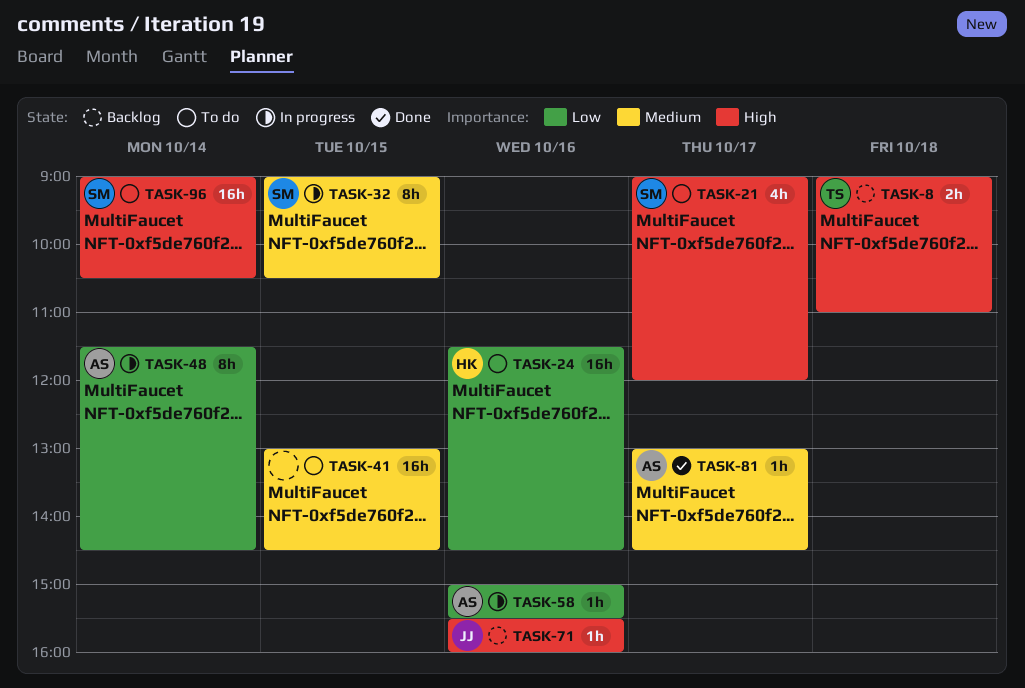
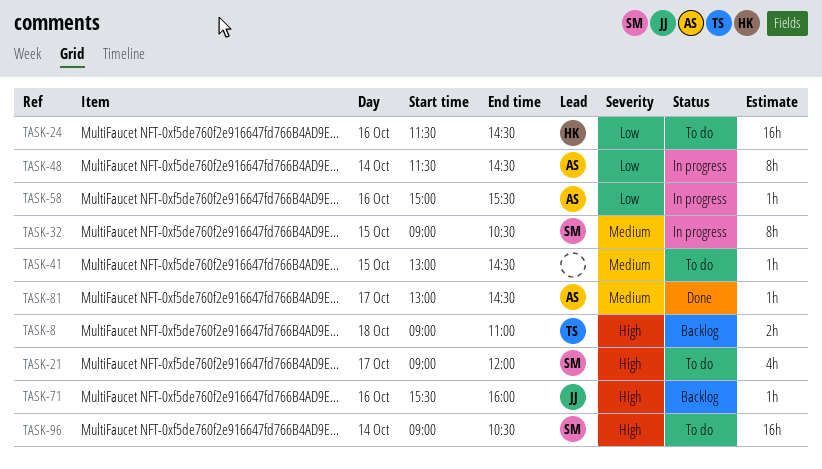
TASK-41, estimate: 16h -> 1h

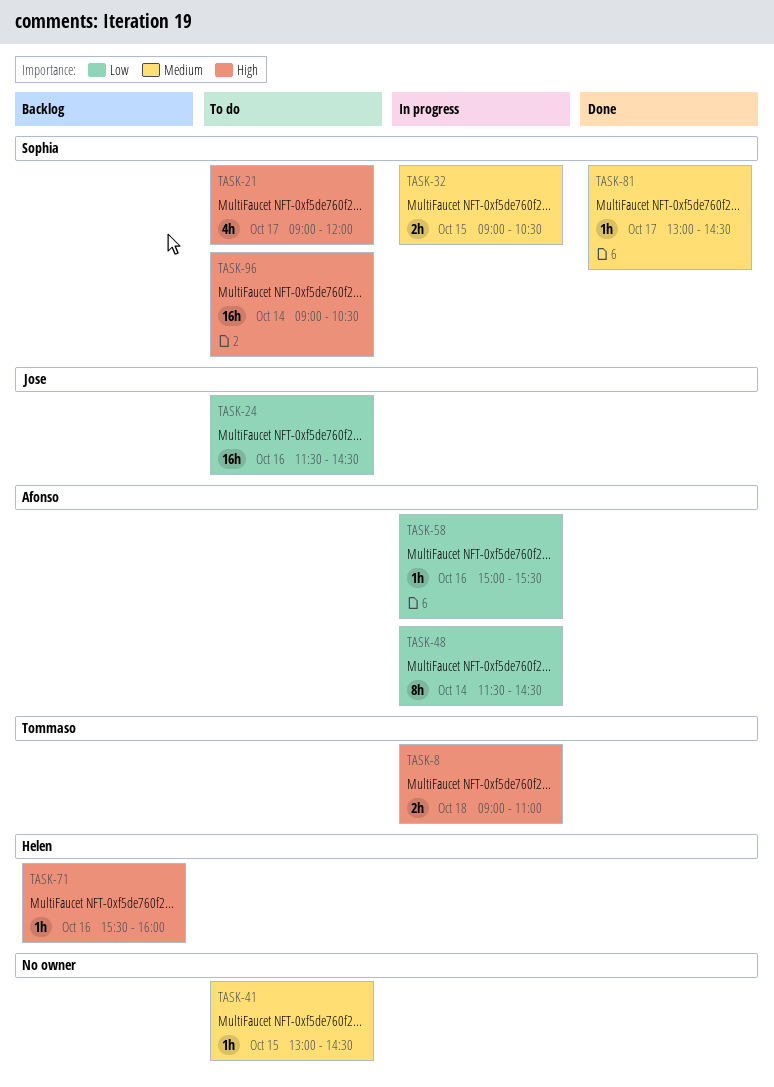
TASK-8, status: Backlog -> In progress
TASK-24, owner: Helen -> Jose
TASK-32, estimate: 8h -> 2h
TASK-71, owner: Jose -> Helen
TASK-81, owner: Afonso -> Sophia

